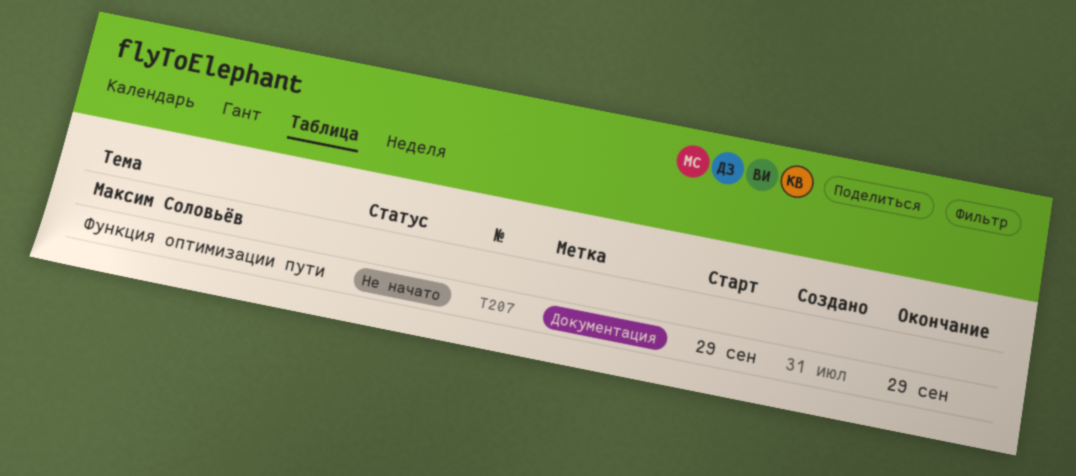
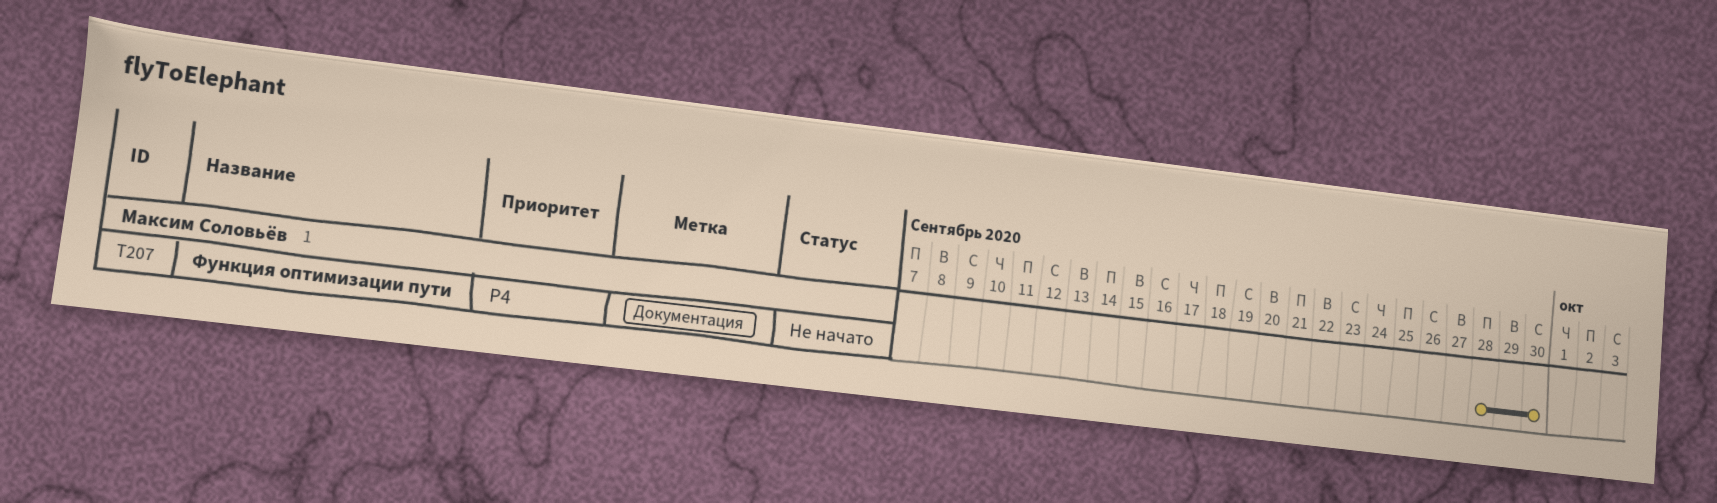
T207, start: Sep 29 -> Sep 28
T207, due: Sep 29 -> Sep 30

